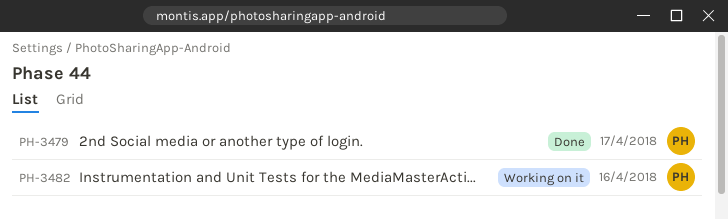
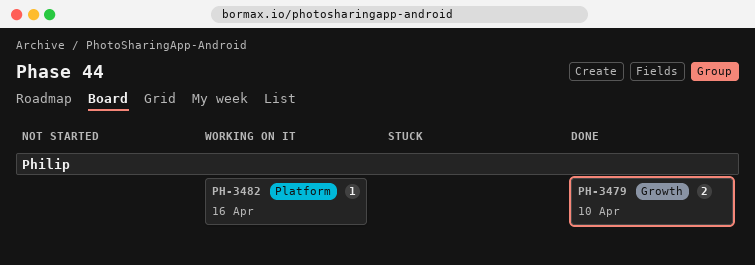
PH-3479, due: Apr 17 -> Apr 10

